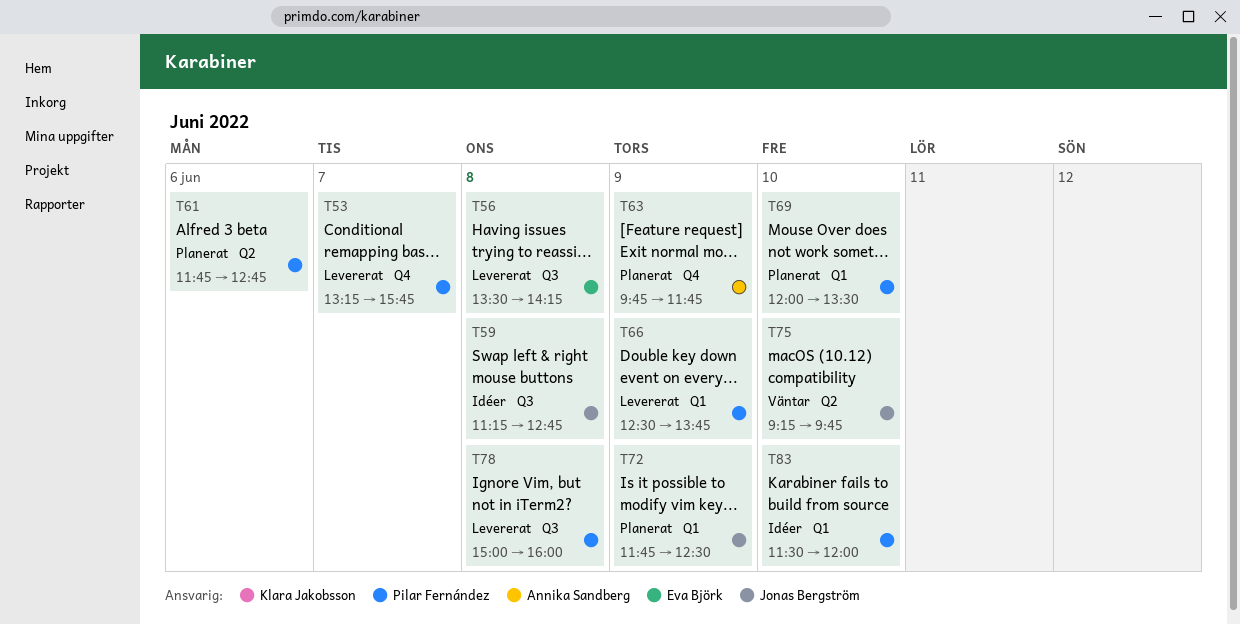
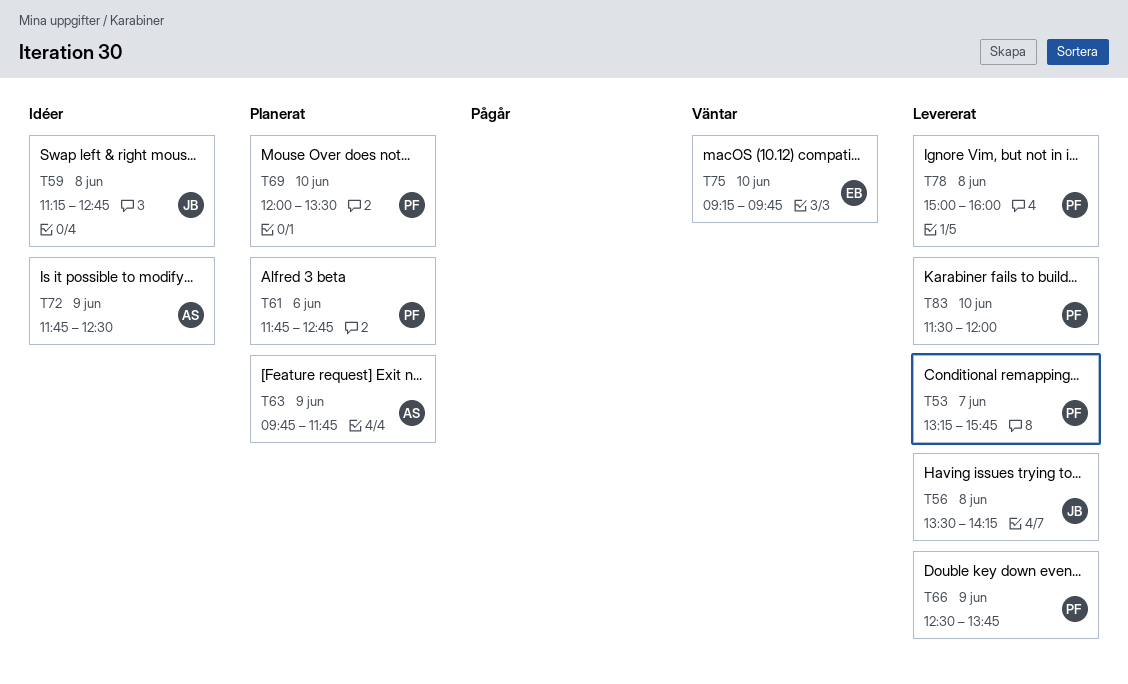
T56, owner: Eva Björk -> Jonas Bergström
T72, status: Planerat -> Idéer
T72, owner: Jonas Bergström -> Annika Sandberg
T75, owner: Jonas Bergström -> Eva Björk
T83, status: Idéer -> Levererat

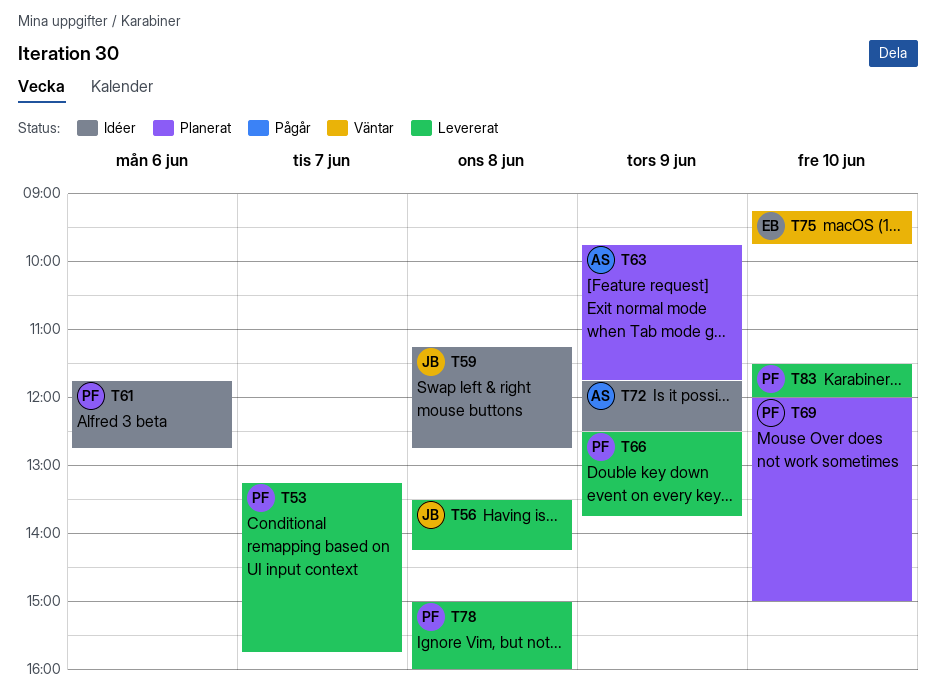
T61, status: Planerat -> Idéer
T69, ends: 13:30 -> 15:00

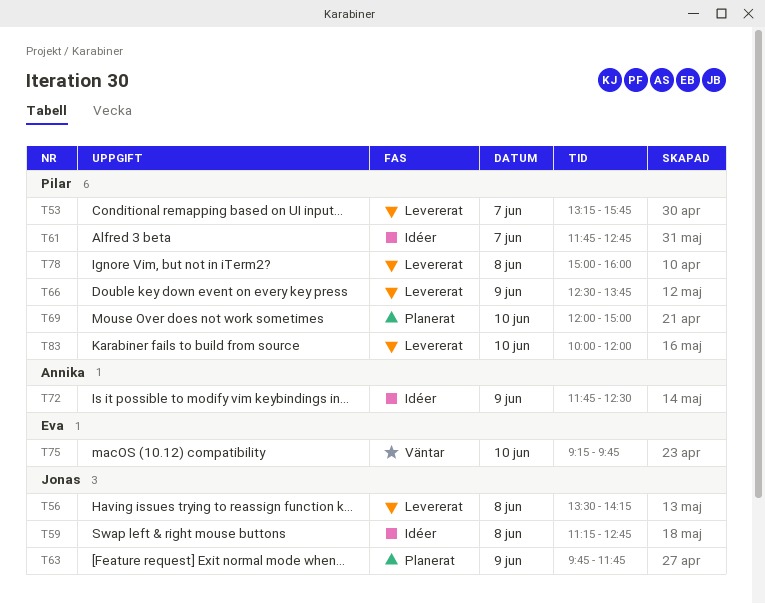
T61, day: Jun 6 -> Jun 7
T63, owner: Annika -> Jonas
T83, begins: 11:30 -> 10:00

